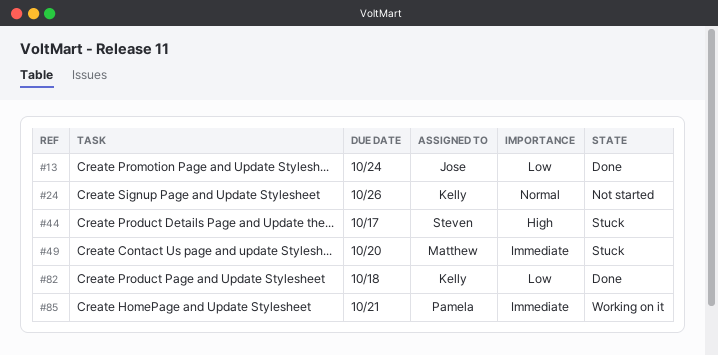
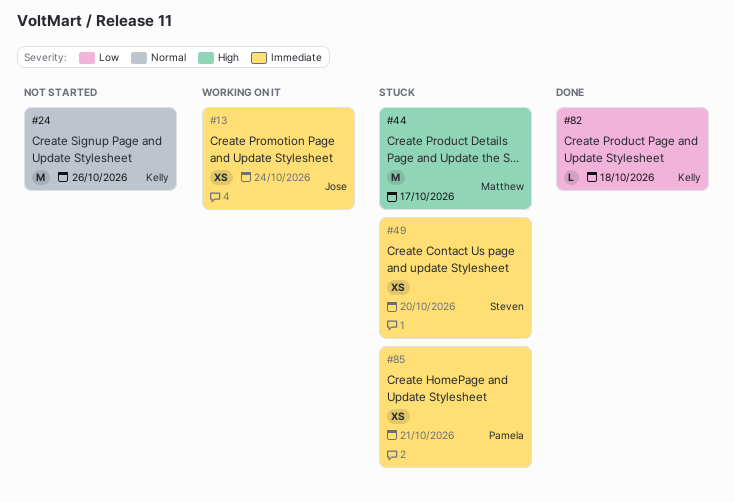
#13, status: Done -> Working on it
#13, priority: Low -> Immediate
#44, owner: Steven -> Matthew
#49, owner: Matthew -> Steven
#85, status: Working on it -> Stuck

